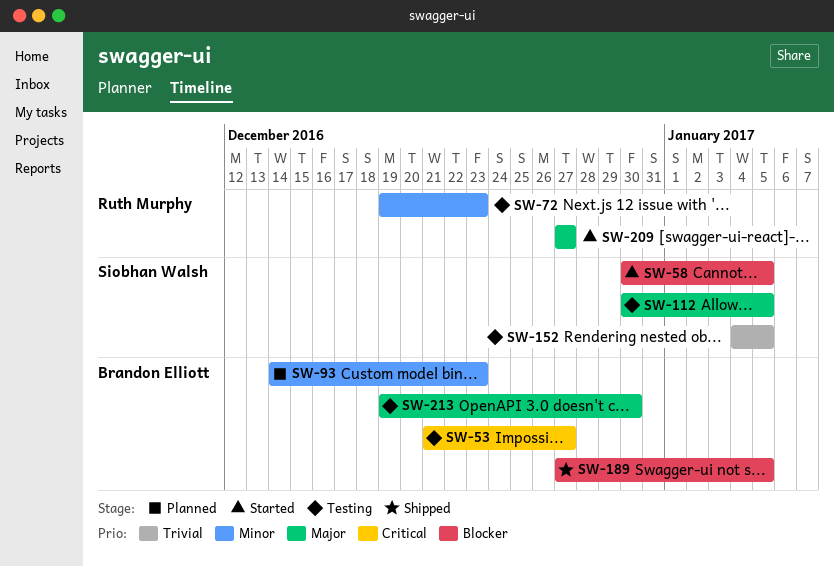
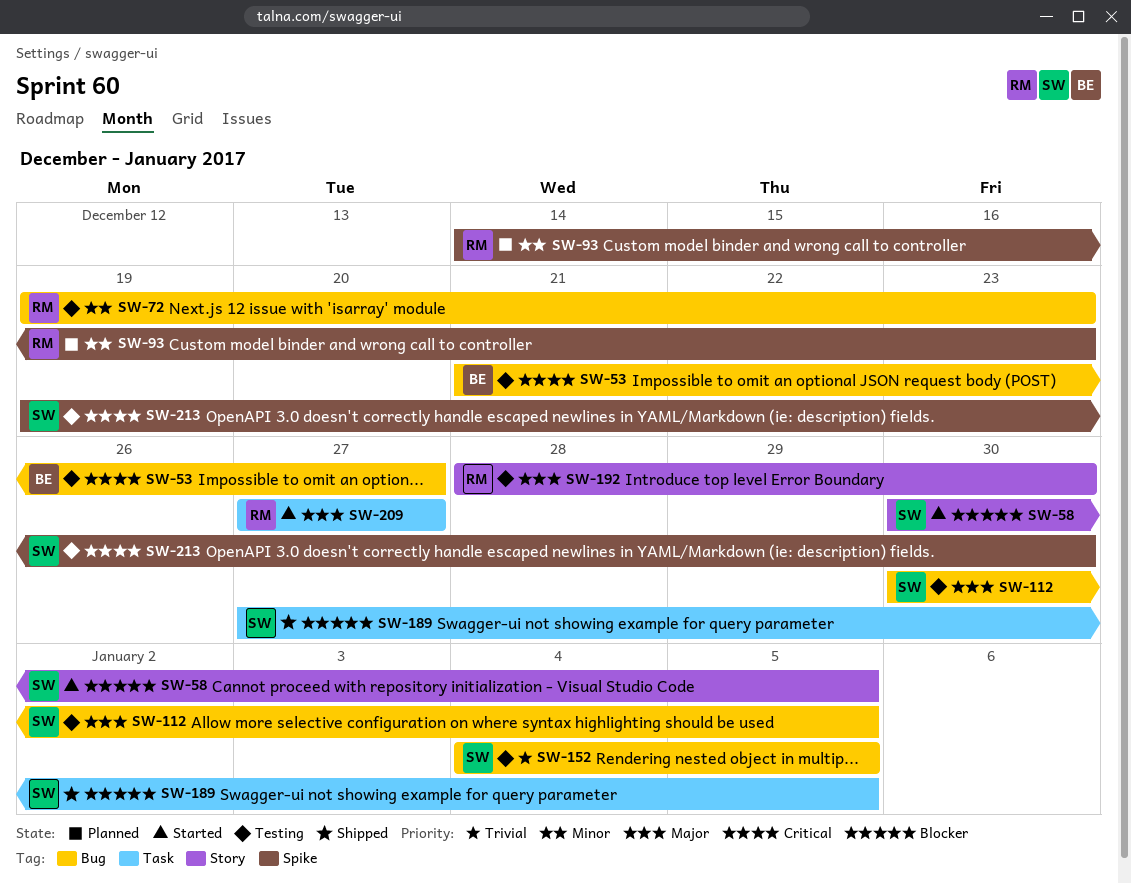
SW-93, owner: Brandon Elliott -> Ruth Murphy
SW-189, owner: Brandon Elliott -> Siobhan Walsh
SW-192: none -> present
SW-213, owner: Brandon Elliott -> Siobhan Walsh
SW-213, priority: Major -> Critical

